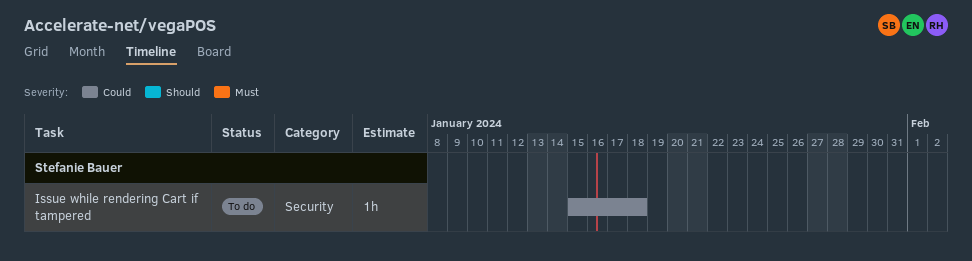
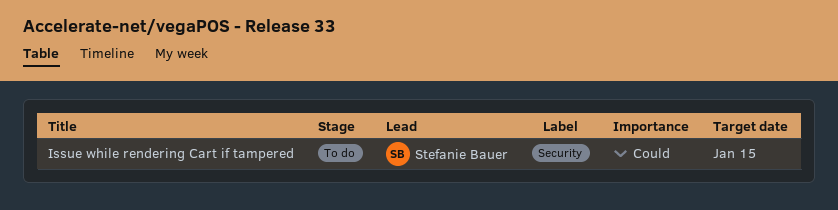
Issue while rendering Cart if tampered, due: Jan 18 -> Jan 15

